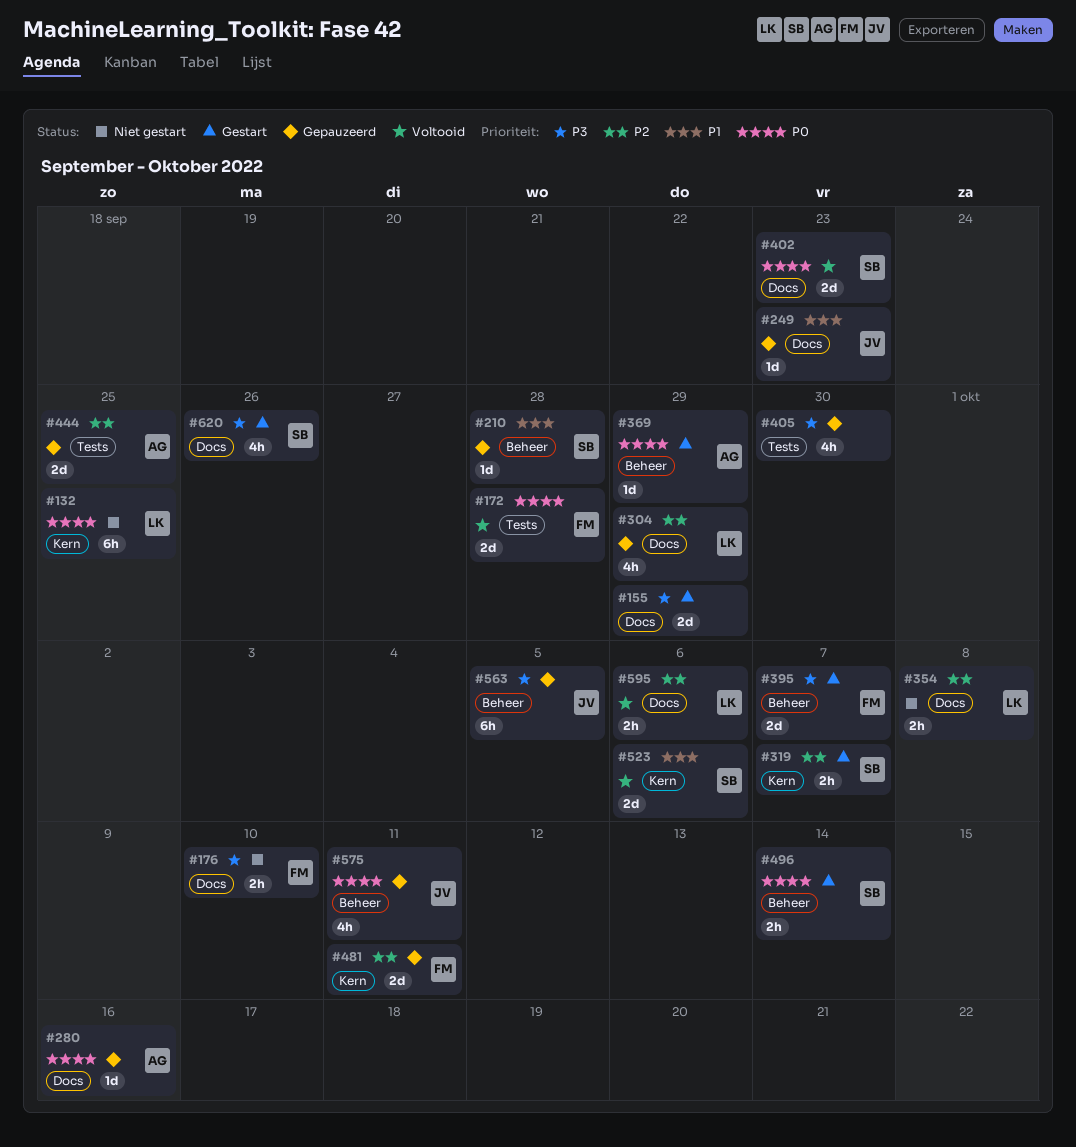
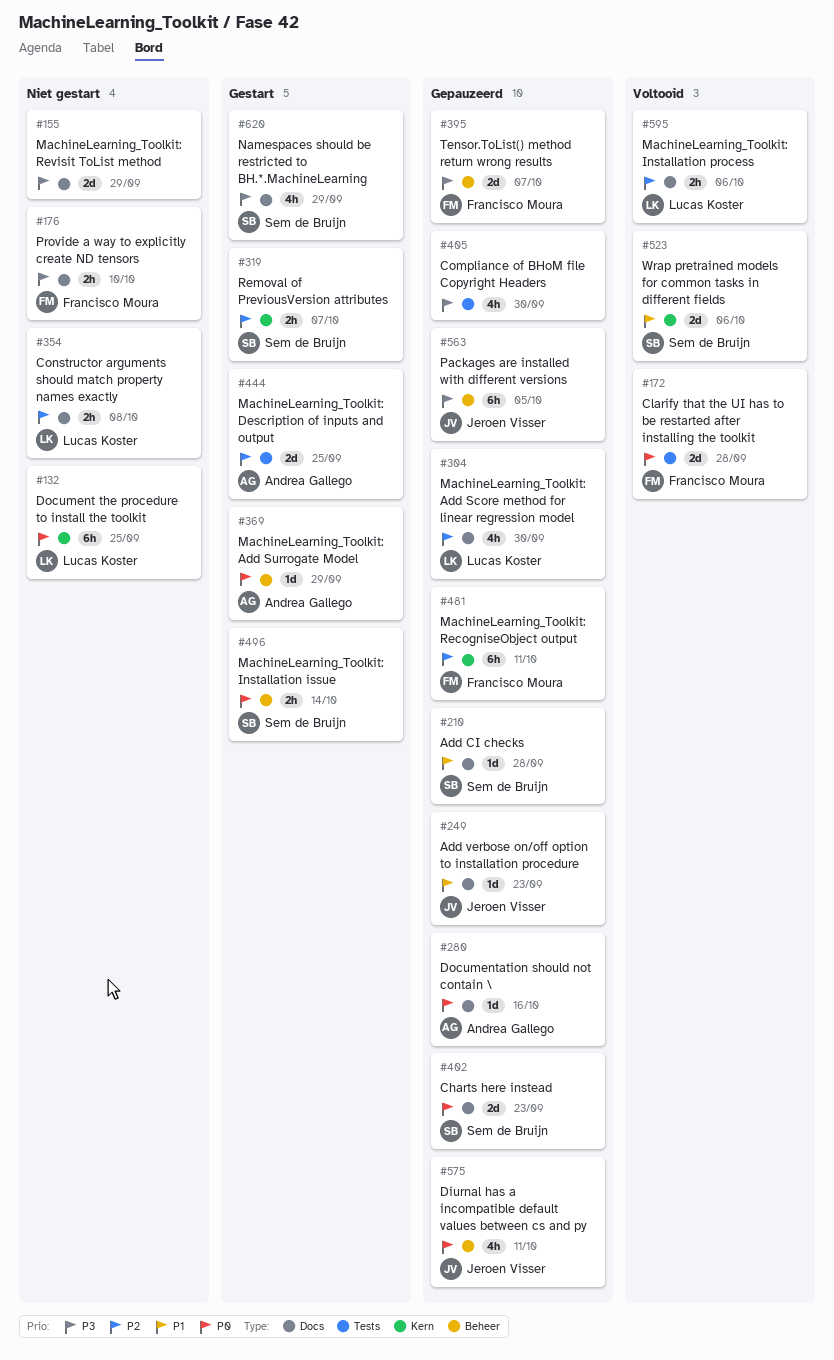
#155, status: Gestart -> Niet gestart
#210, label: Beheer -> Docs
#304, due: Sep 29 -> Sep 30
#395, status: Gestart -> Gepauzeerd
#402, status: Voltooid -> Gepauzeerd
#444, status: Gepauzeerd -> Gestart
#481, estimate: 2d -> 6h
#620, due: Sep 26 -> Sep 29

